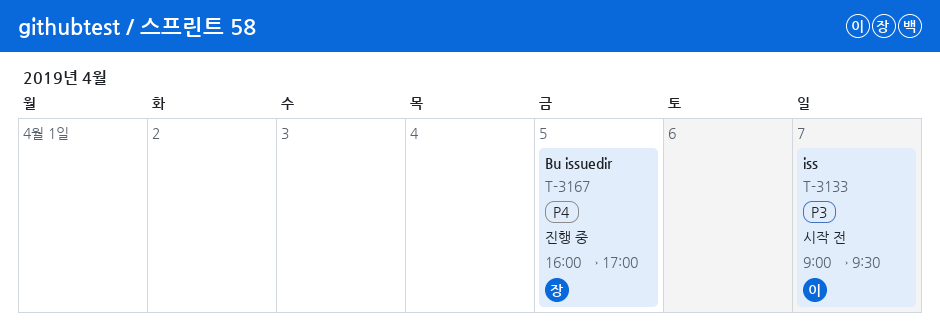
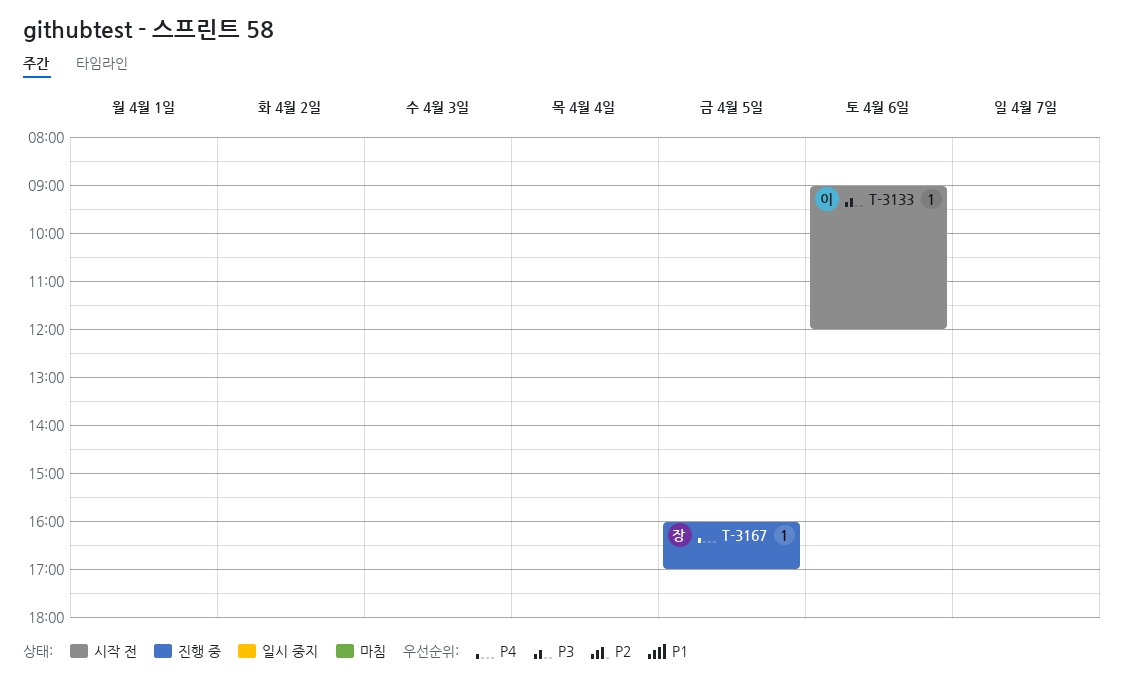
T-3133, day: Apr 7 -> Apr 6
T-3133, ends: 09:30 -> 12:00

